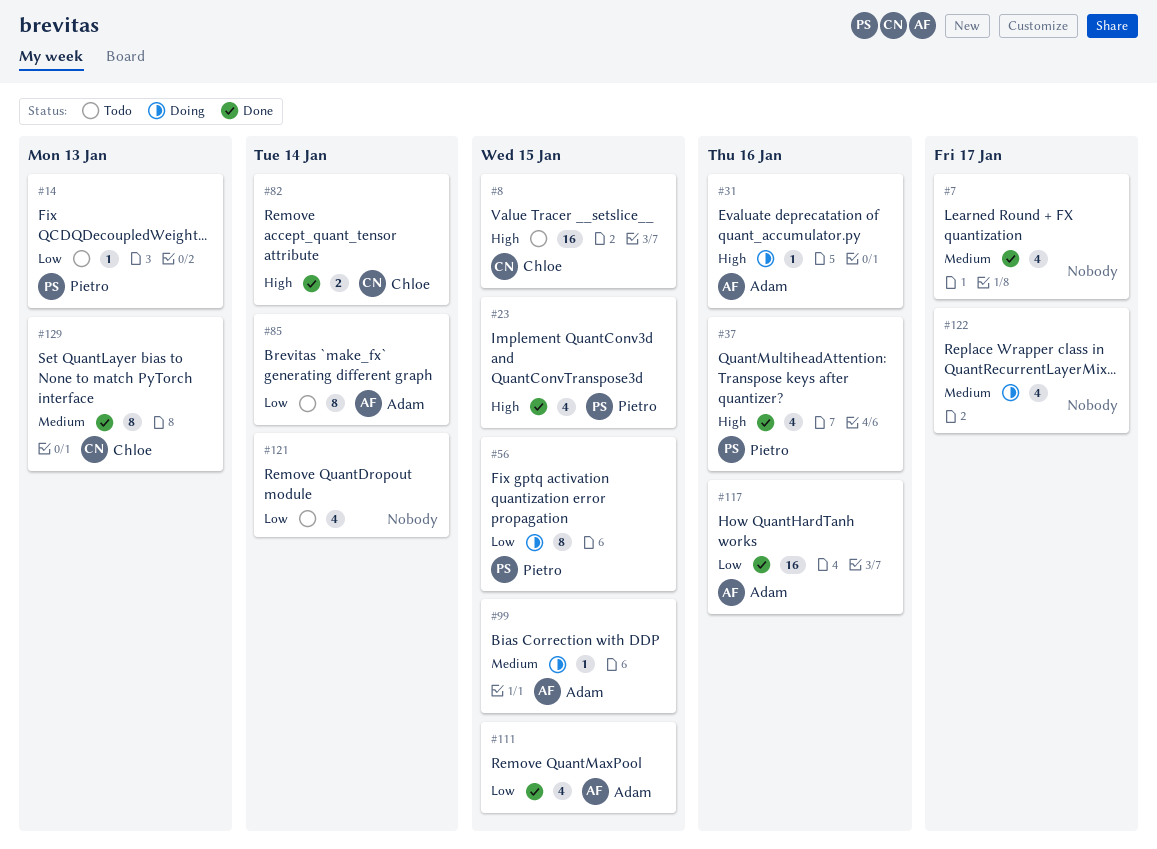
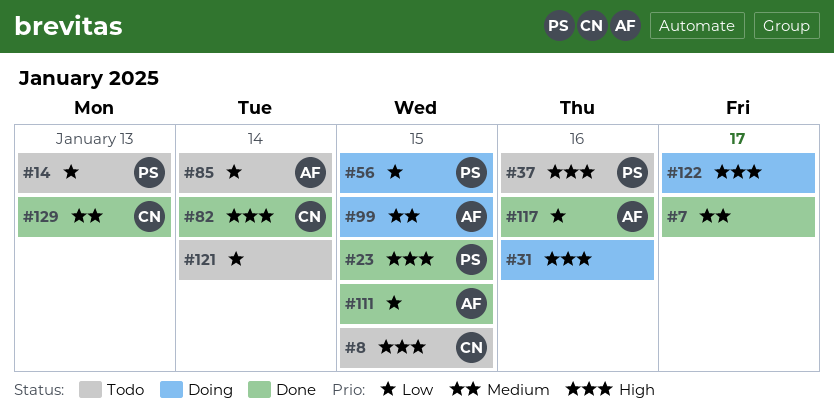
#31, owner: Adam -> none
#37, status: Done -> Todo
#122, priority: Medium -> High

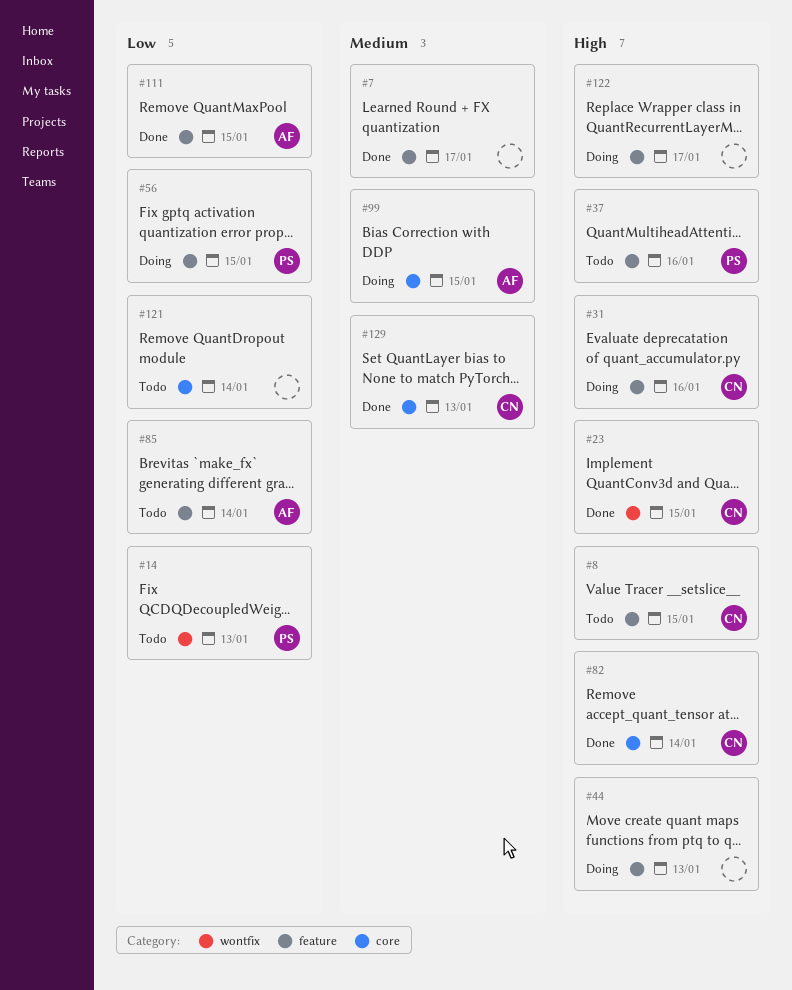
#23, owner: PS -> CN
#31, owner: none -> CN
#44: none -> present
#117: present -> none

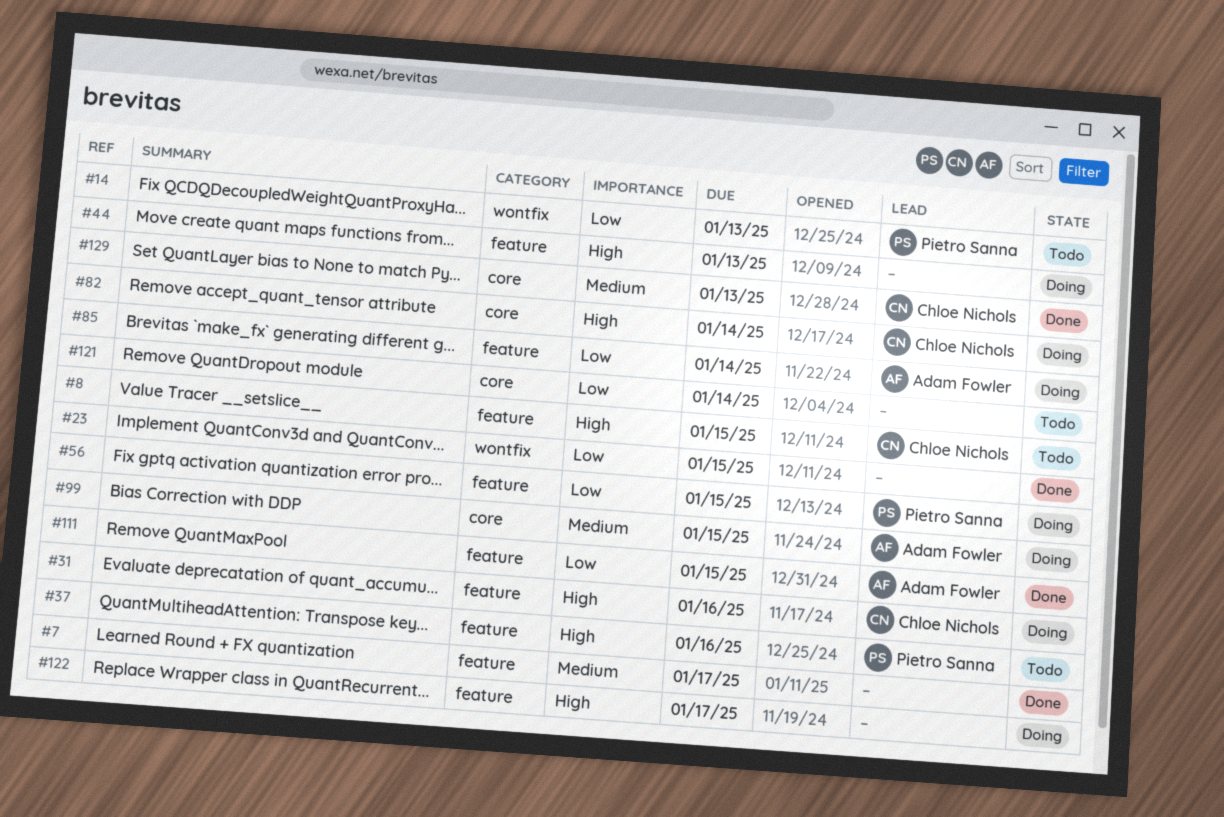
#23, owner: Chloe Nichols -> none
#23, priority: High -> Low
#82, status: Done -> Doing
#85, status: Todo -> Doing

